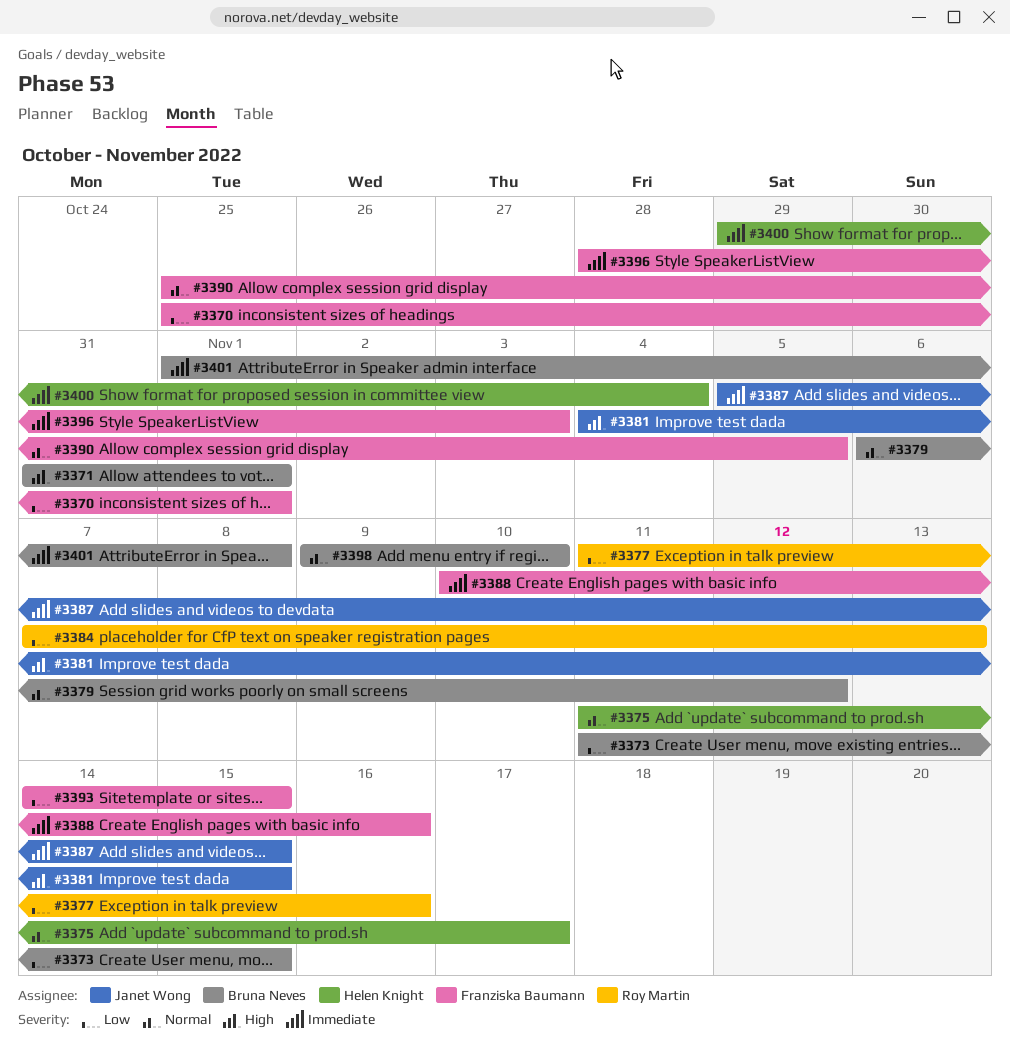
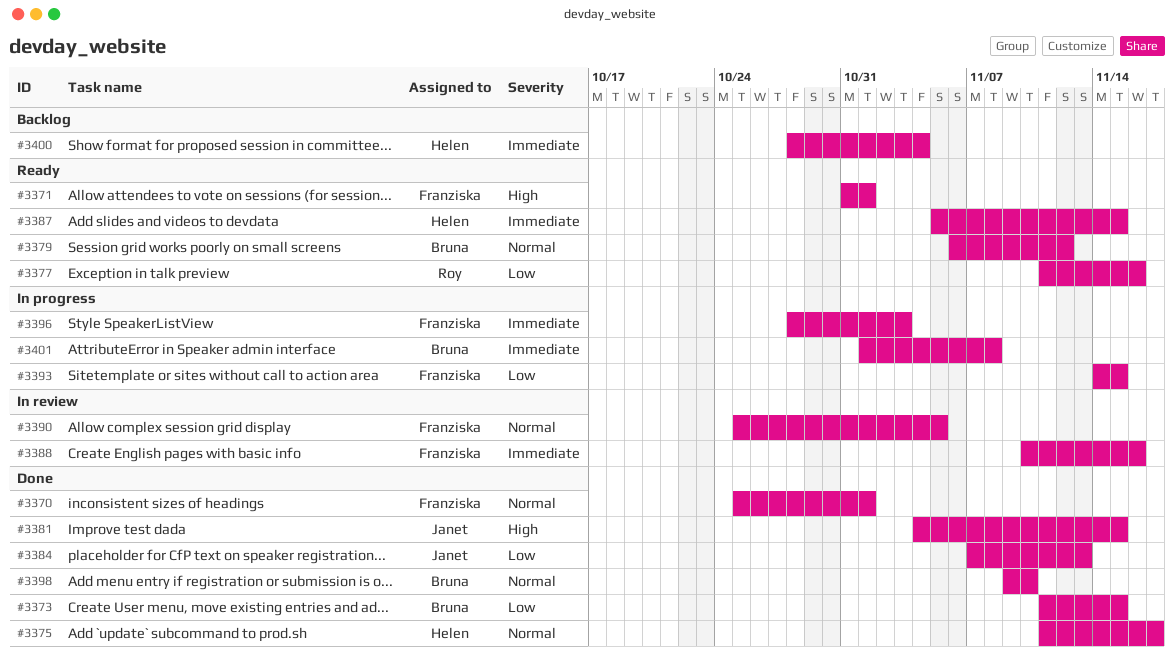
#3370, priority: Low -> Normal
#3371, owner: Bruna Neves -> Franziska Baumann
#3384, owner: Roy Martin -> Janet Wong
#3387, owner: Janet Wong -> Helen Knight
#3400, start: Oct 29 -> Oct 28

